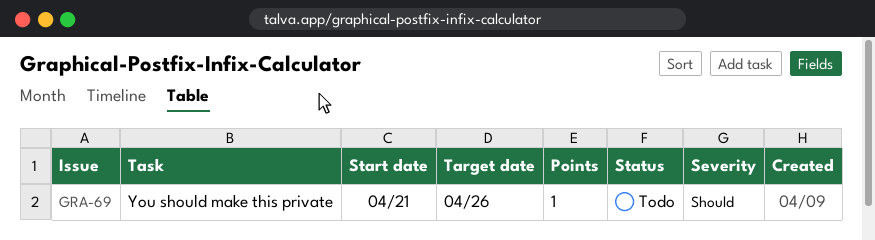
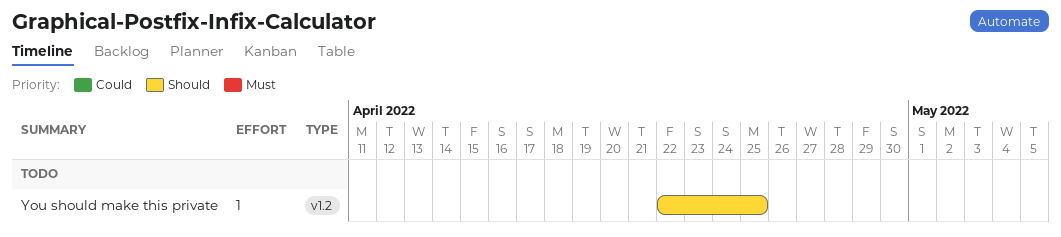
You should make this private, start: Apr 21 -> Apr 22
You should make this private, due: Apr 26 -> Apr 25

